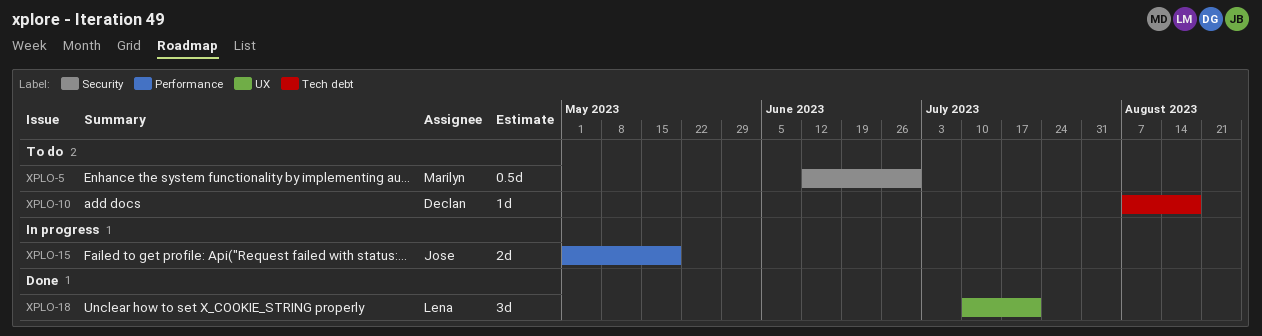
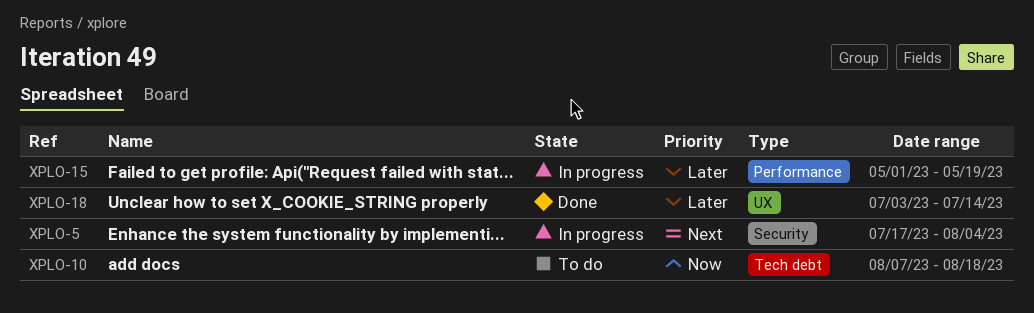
XPLO-5, status: To do -> In progress
XPLO-5, start: Jun 12 -> Jul 17
XPLO-5, due: Jun 30 -> Aug 4
XPLO-18, start: Jul 10 -> Jul 3
XPLO-18, due: Jul 21 -> Jul 14

